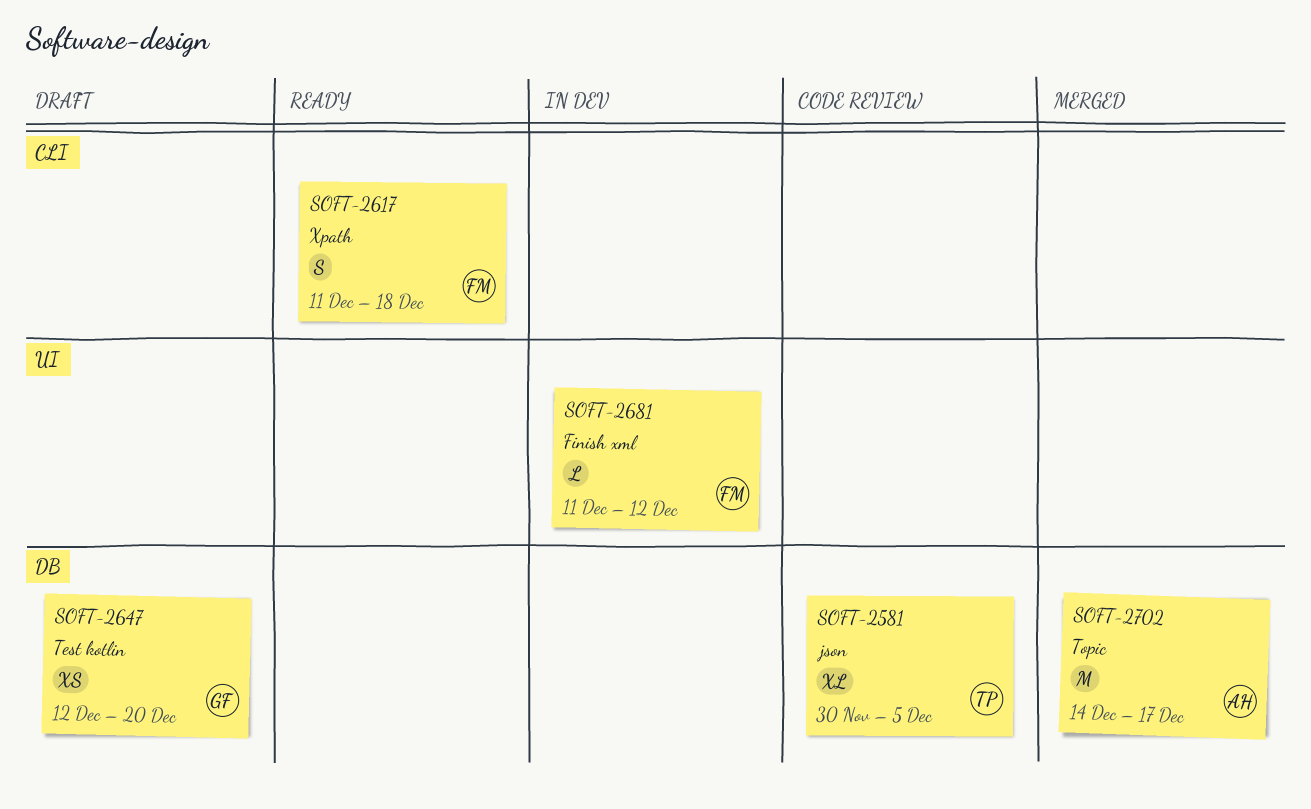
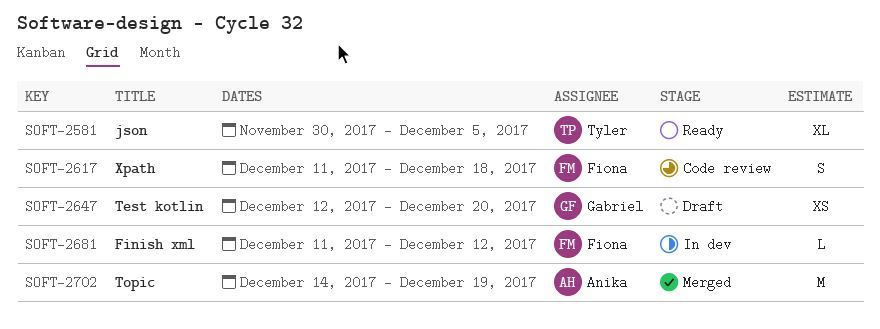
SOFT-2581, status: Code review -> Ready
SOFT-2617, status: Ready -> Code review
SOFT-2702, due: Dec 17 -> Dec 19

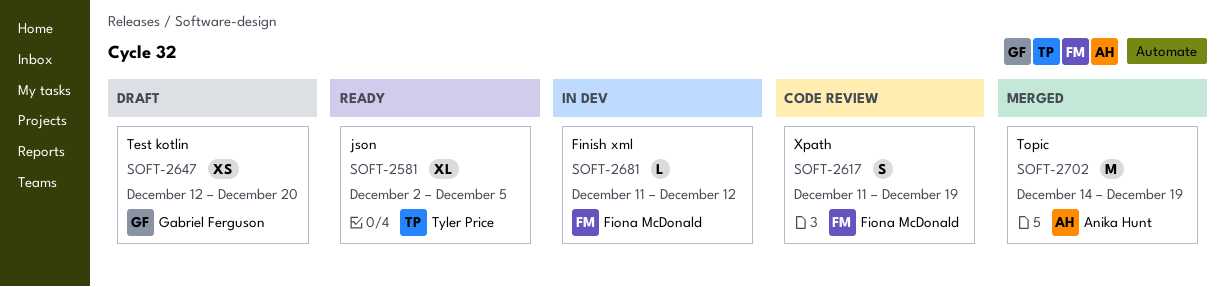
SOFT-2581, start: Nov 30 -> Dec 2
SOFT-2617, due: Dec 18 -> Dec 19

